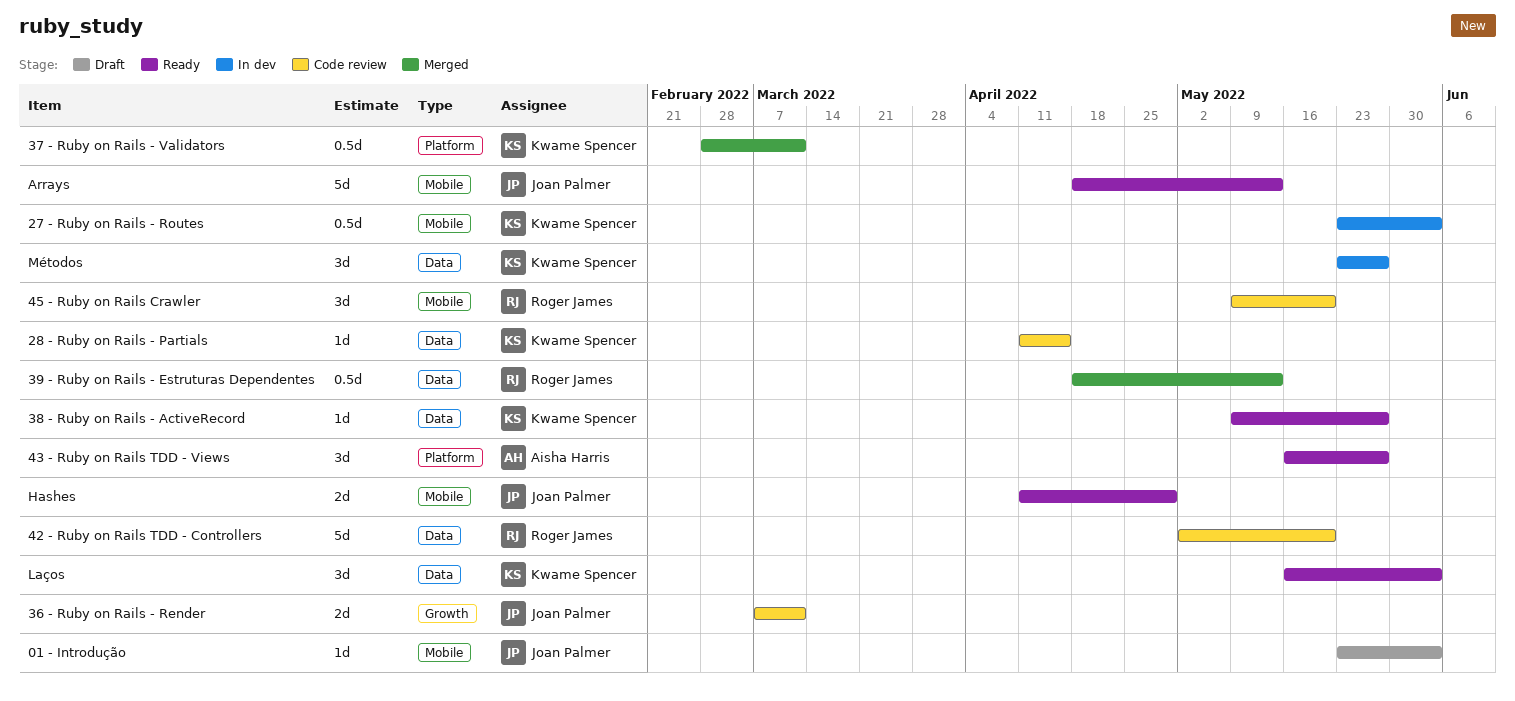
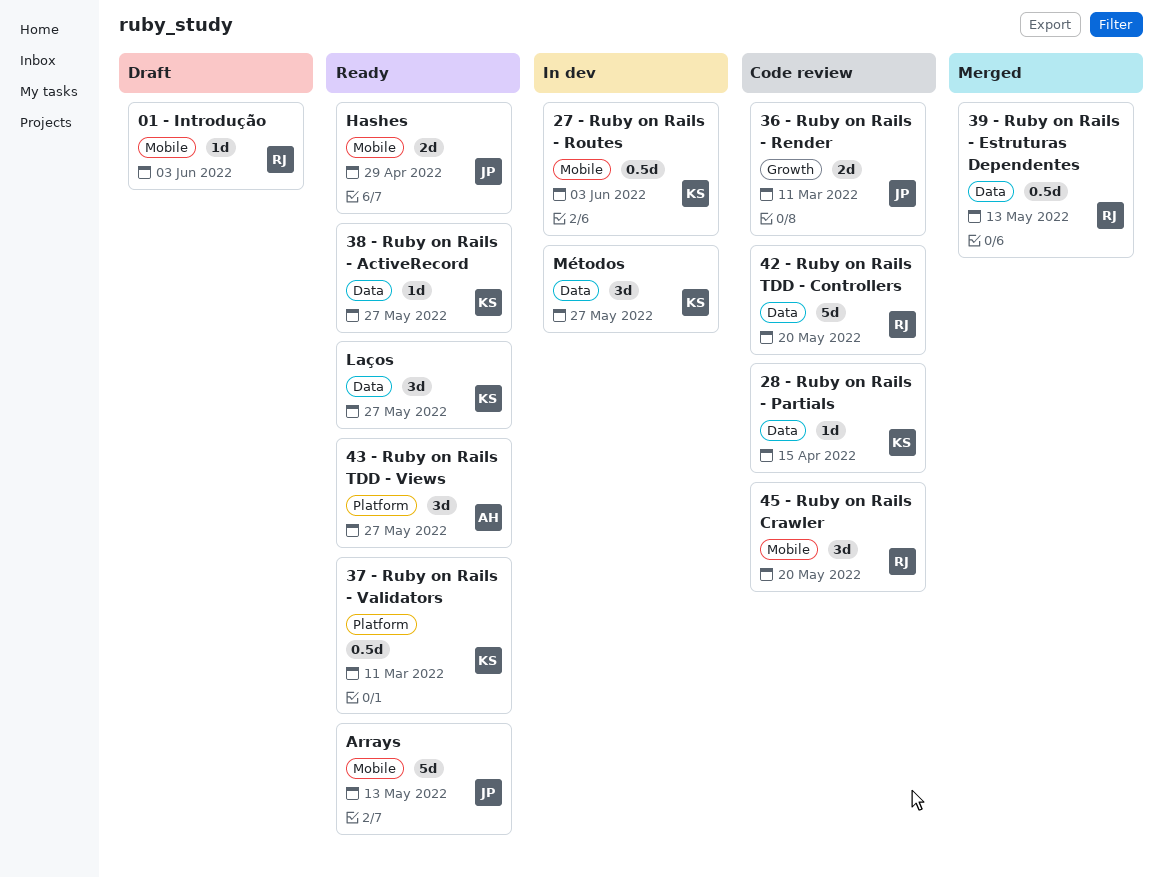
01 - Introdução, owner: Joan Palmer -> Roger James
37 - Ruby on Rails - Validators, status: Merged -> Ready
Laços, due: Jun 3 -> May 27

